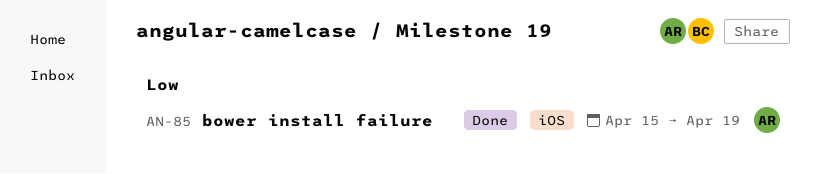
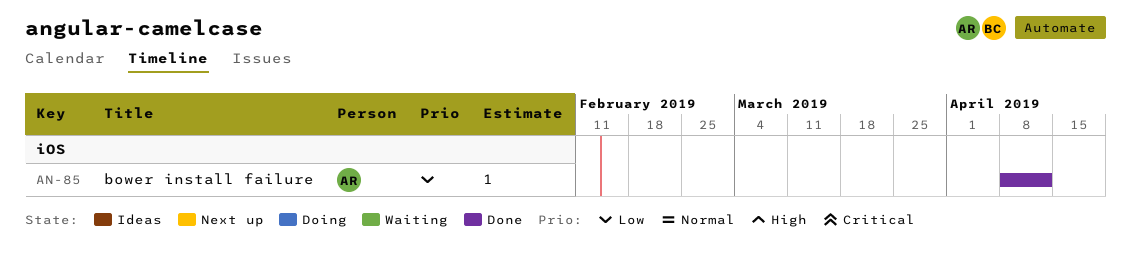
AN-85, start: Apr 15 -> Apr 8
AN-85, due: Apr 19 -> Apr 12

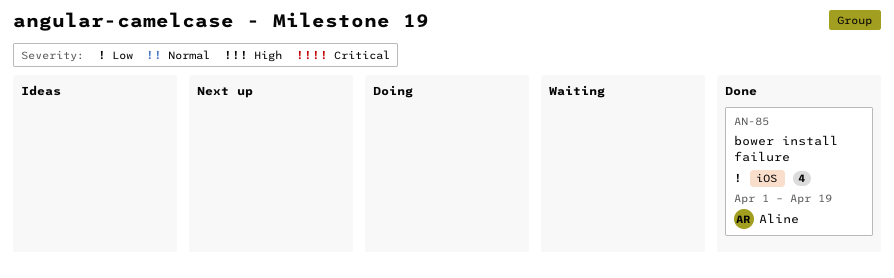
AN-85, estimate: 1 -> 4
AN-85, start: Apr 8 -> Apr 1
AN-85, due: Apr 12 -> Apr 19

